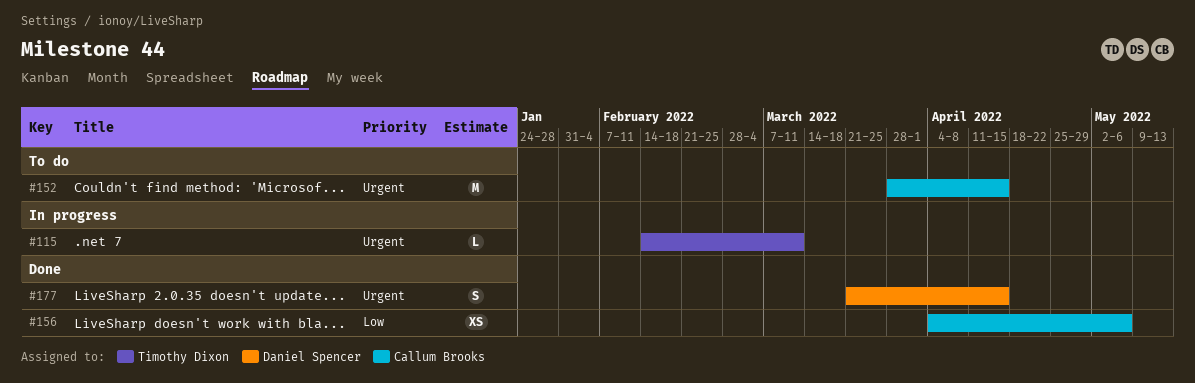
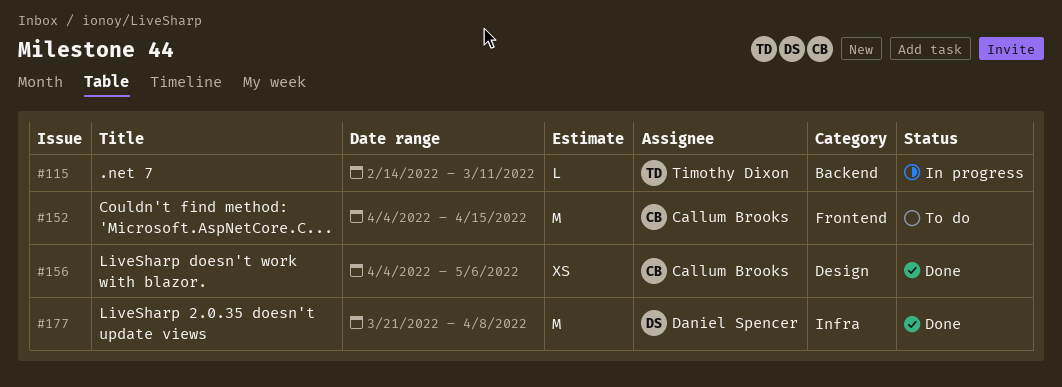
#152, start: Mar 28 -> Apr 4
#177, estimate: S -> M
#177, due: Apr 15 -> Apr 8

